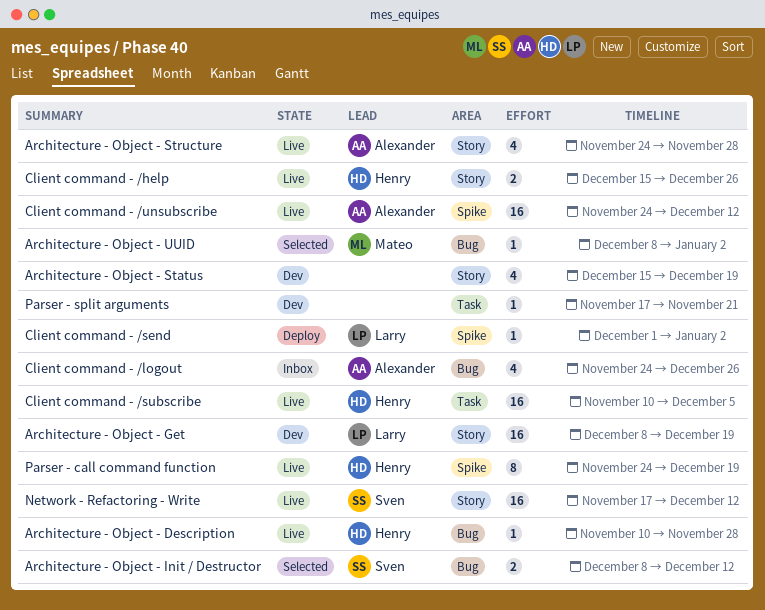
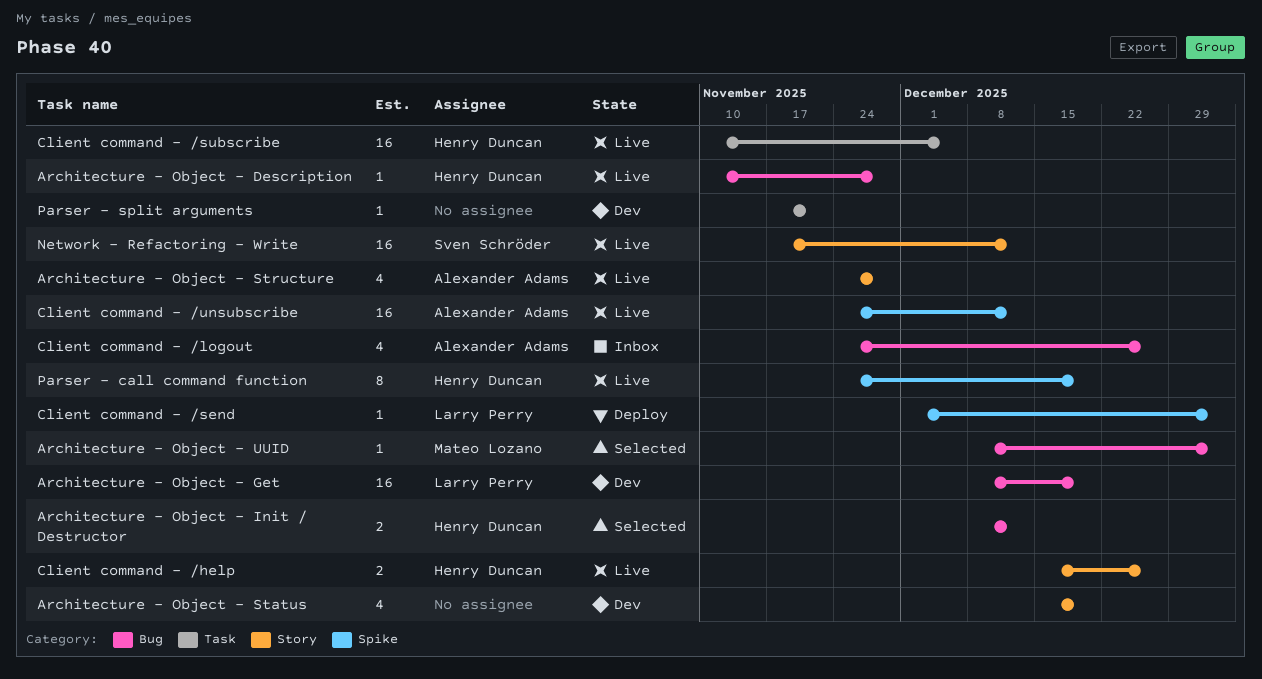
Architecture - Object - Get, label: Story -> Bug
Architecture - Object - Init / Destructor, owner: Sven Schröder -> Henry Duncan

